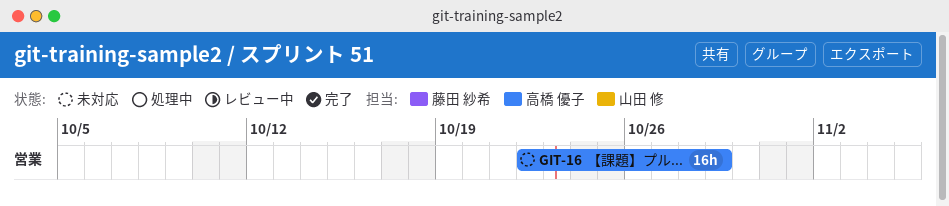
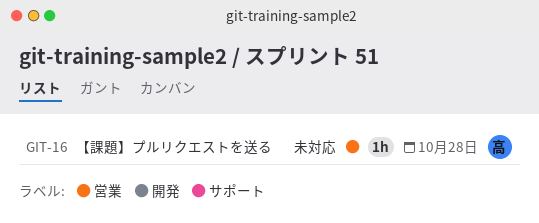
GIT-16, estimate: 16h -> 1h
GIT-16, due: Oct 29 -> Oct 28

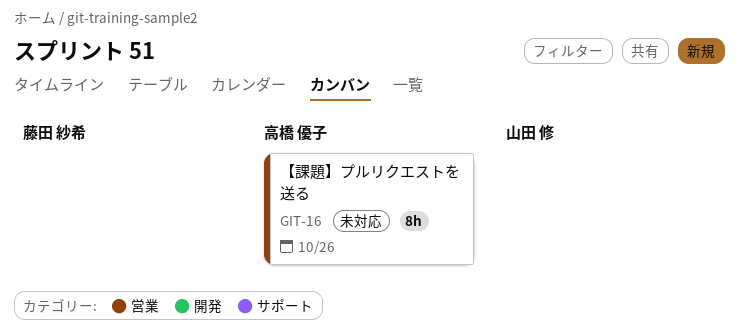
GIT-16, estimate: 1h -> 8h
GIT-16, due: Oct 28 -> Oct 26

